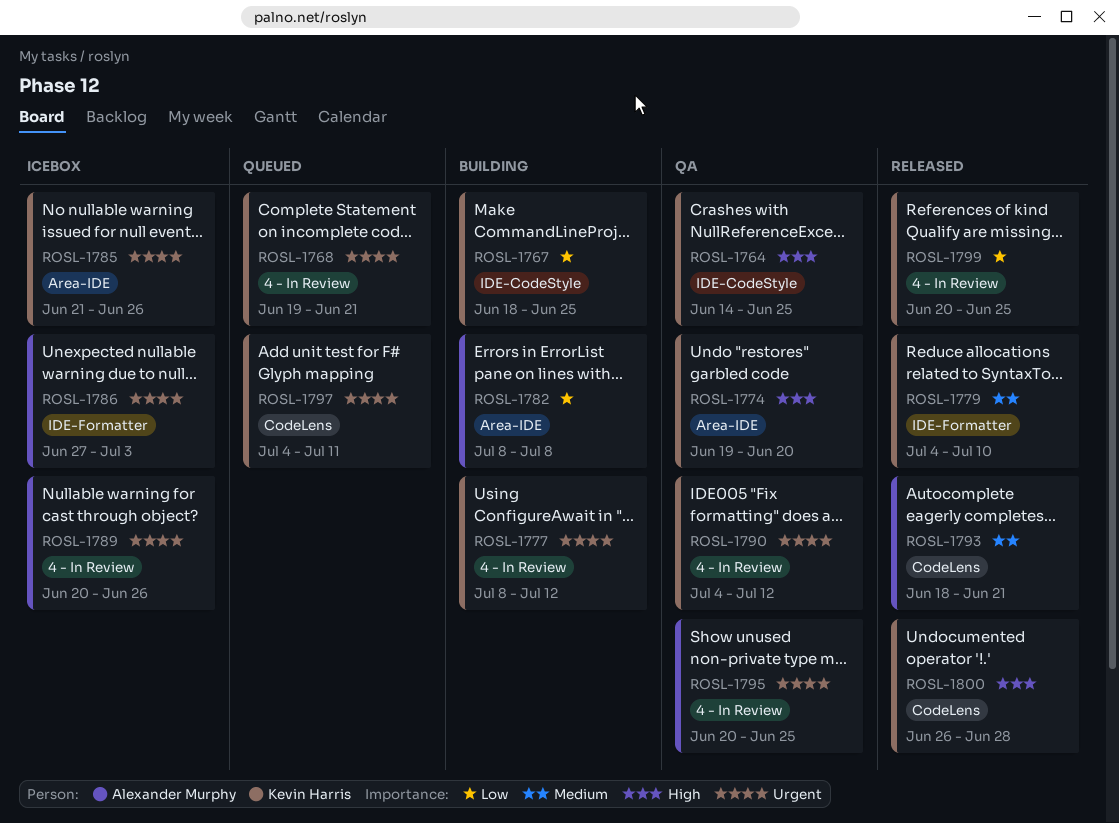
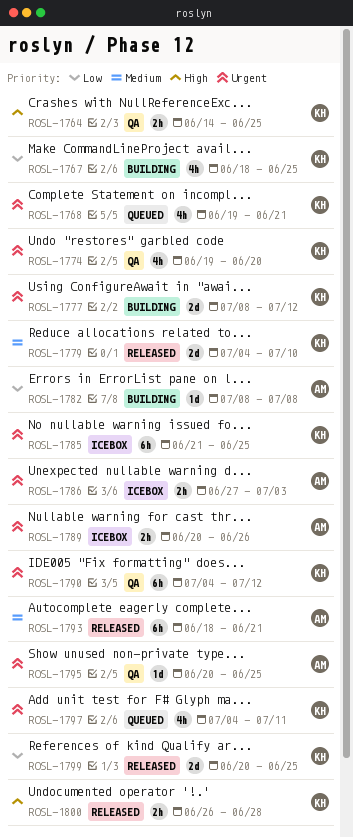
ROSL-1774, priority: High -> Urgent
ROSL-1785, due: Jun 26 -> Jun 25

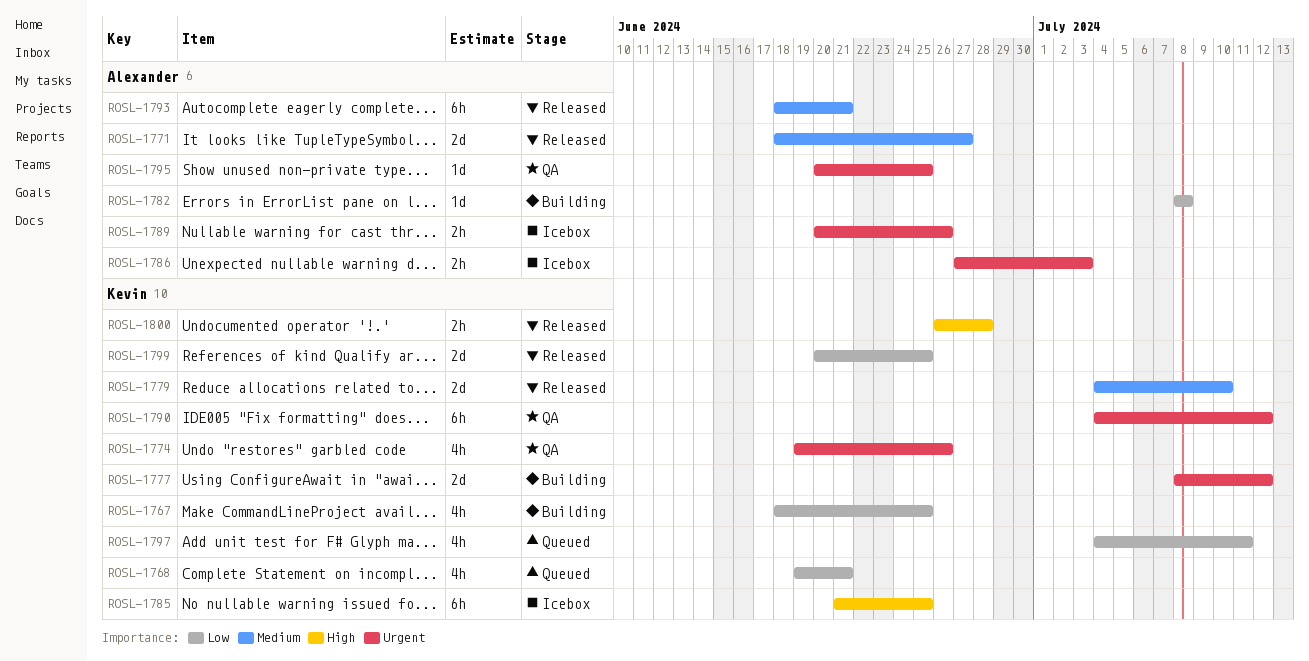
ROSL-1764: present -> none
ROSL-1768, priority: Urgent -> Low
ROSL-1771: none -> present
ROSL-1774, due: Jun 20 -> Jun 26
ROSL-1785, priority: Urgent -> High
ROSL-1797, priority: Urgent -> Low

